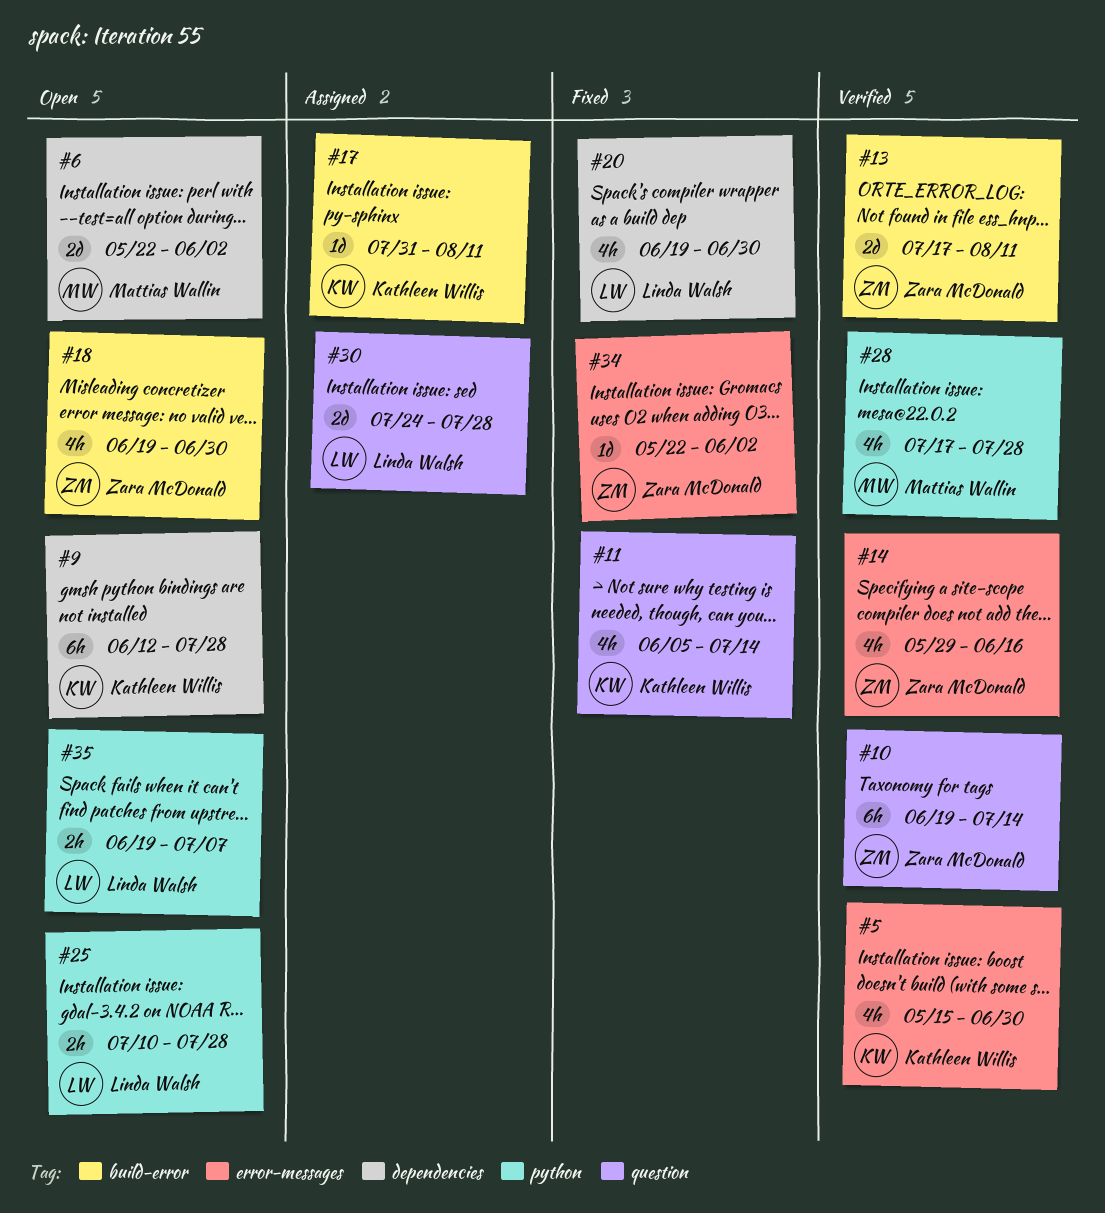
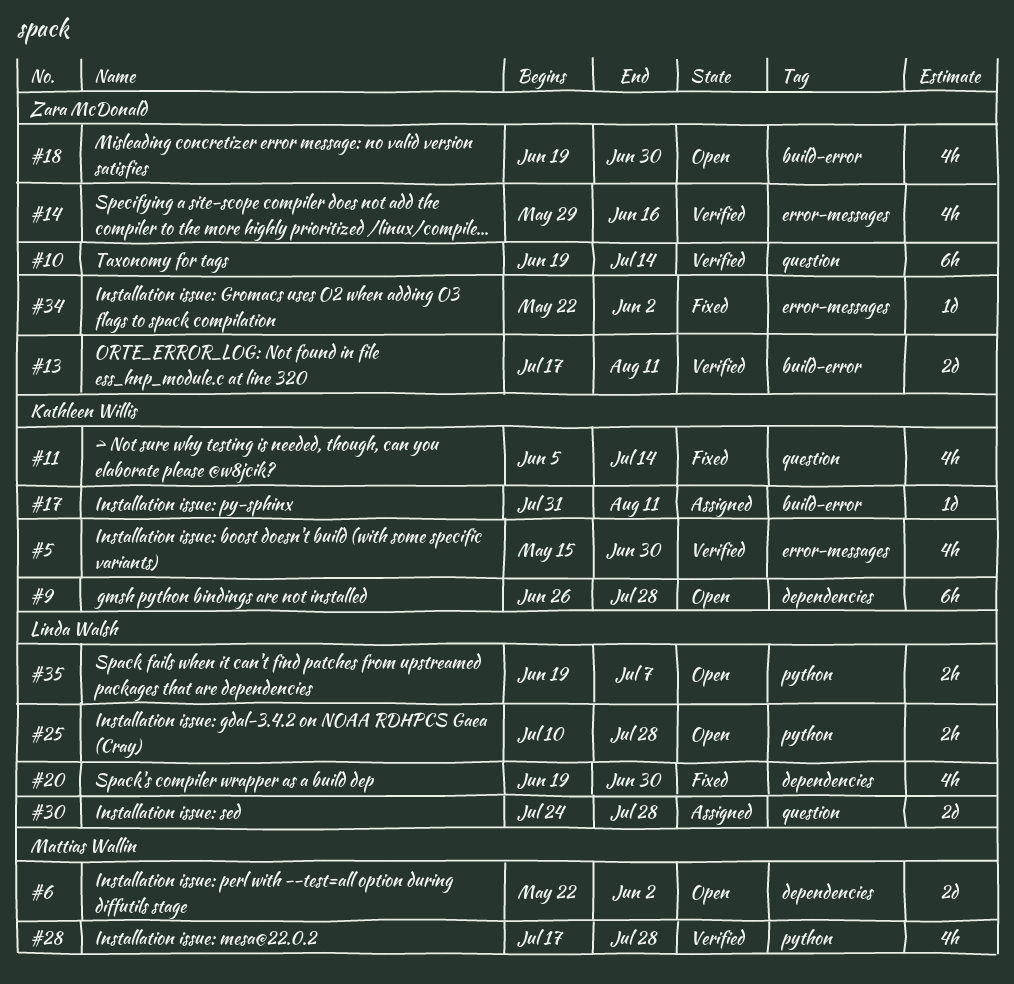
#9, start: Jun 12 -> Jun 26

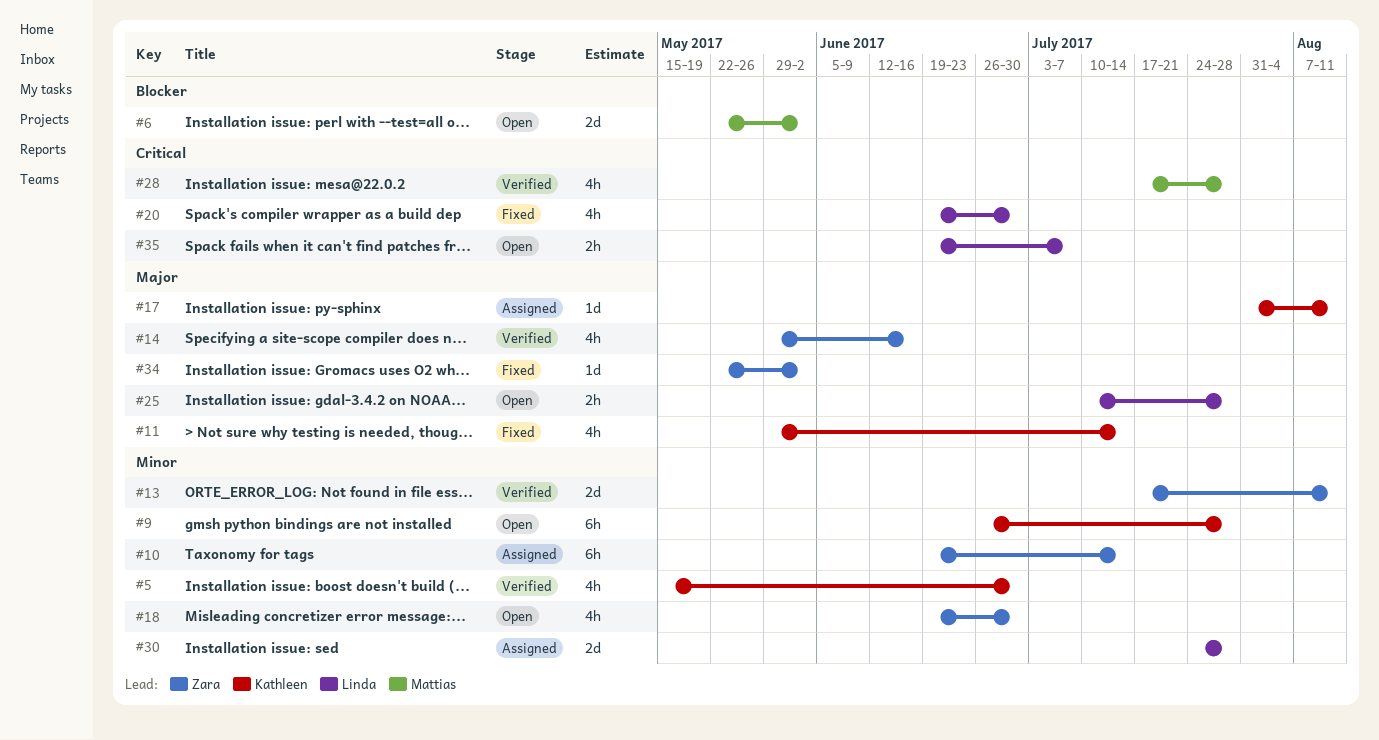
#10, status: Verified -> Assigned
#11, start: Jun 5 -> May 29

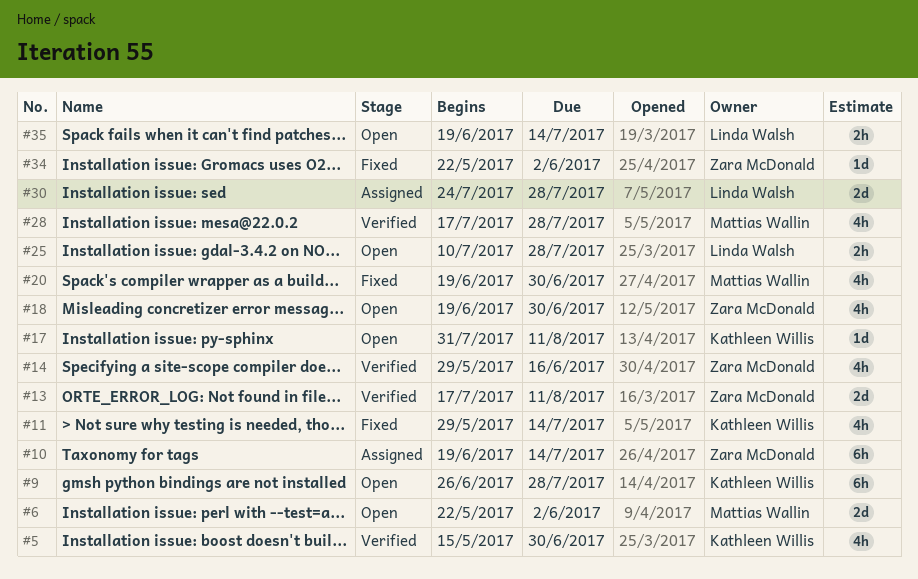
#17, status: Assigned -> Open
#20, owner: Linda Walsh -> Mattias Wallin
#35, due: Jul 7 -> Jul 14

